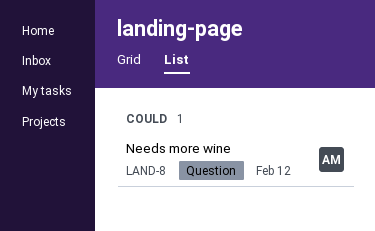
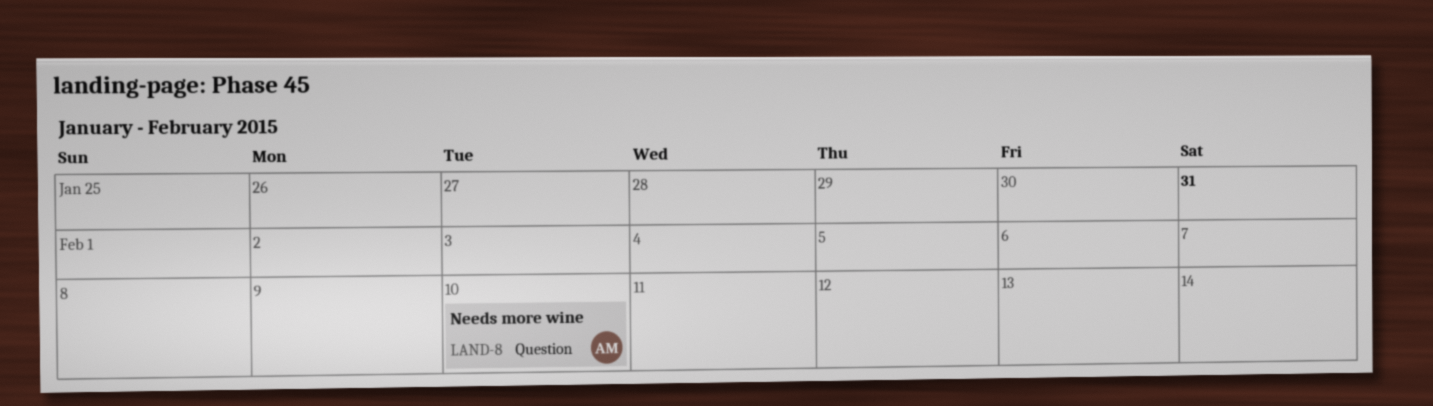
LAND-8, due: Feb 12 -> Feb 10

